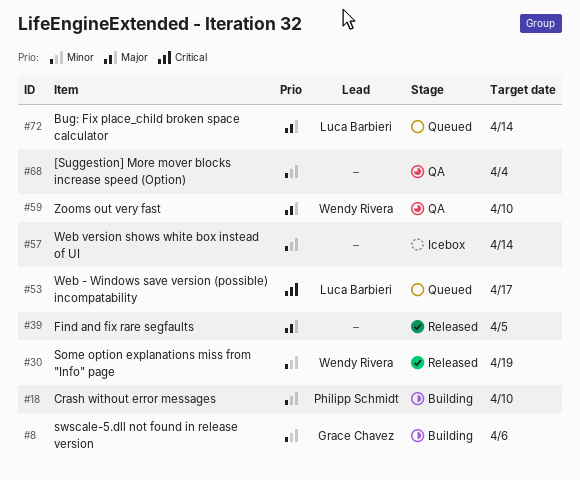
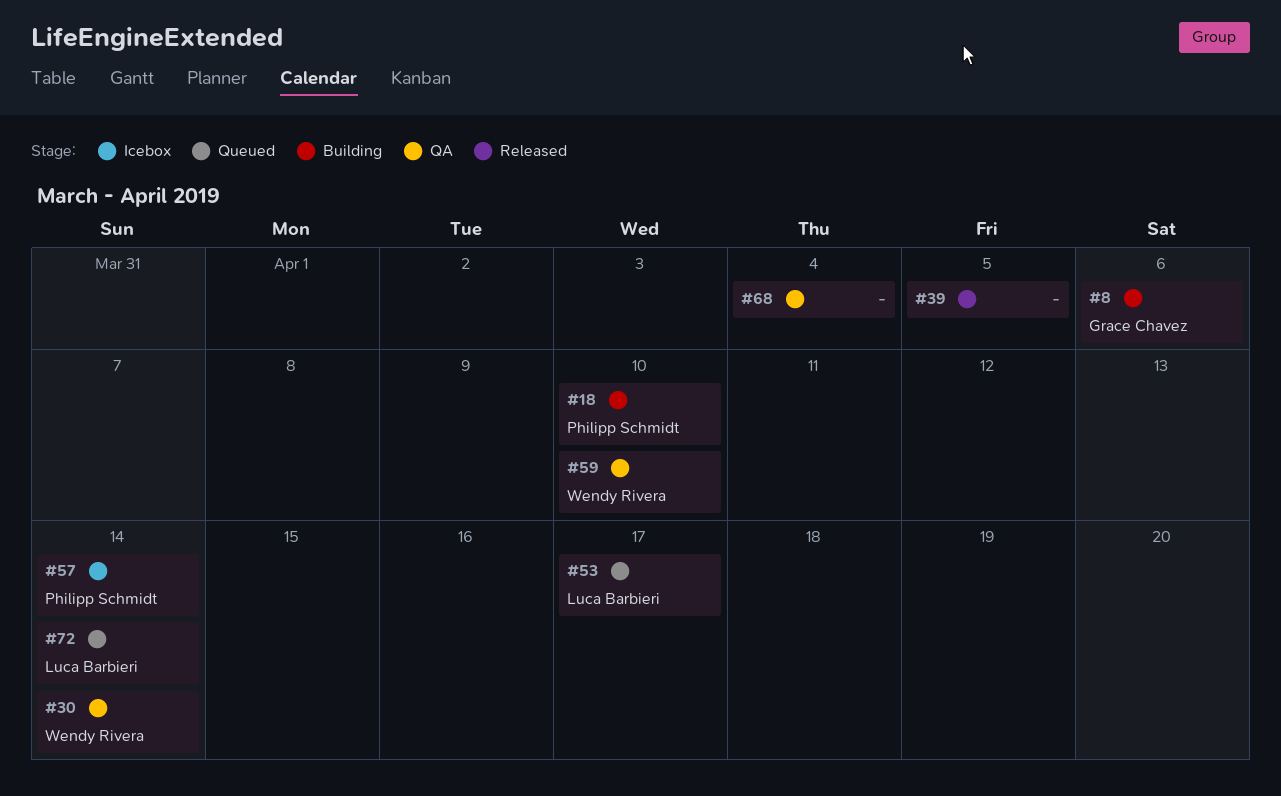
#30, status: Released -> QA
#30, due: Apr 19 -> Apr 14
#57, owner: none -> Philipp Schmidt

